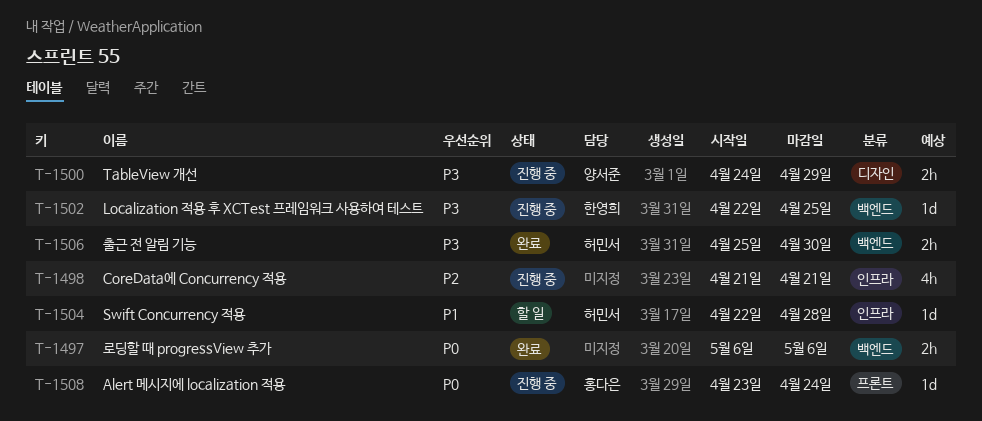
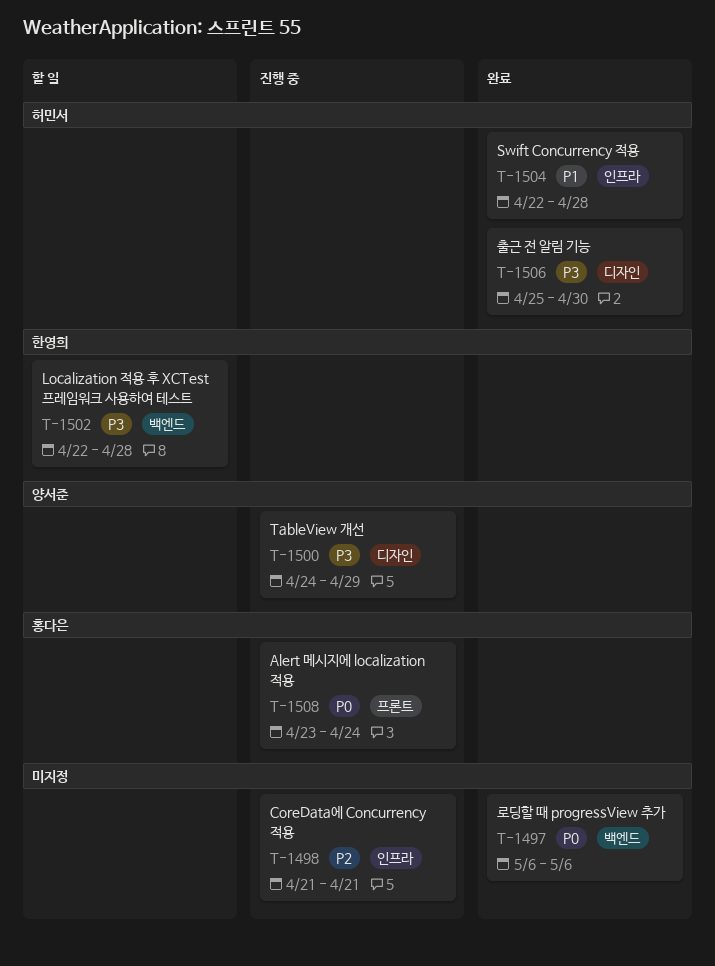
T-1502, status: 진행 중 -> 할 일
T-1502, due: Apr 25 -> Apr 28
T-1504, status: 할 일 -> 완료
T-1506, label: 백엔드 -> 디자인

